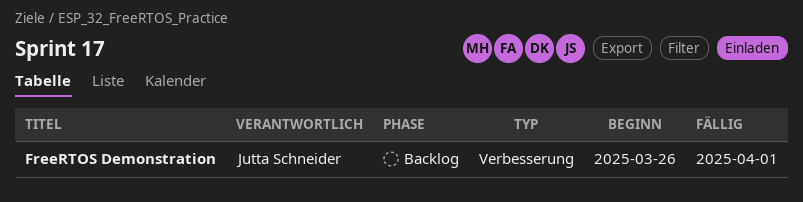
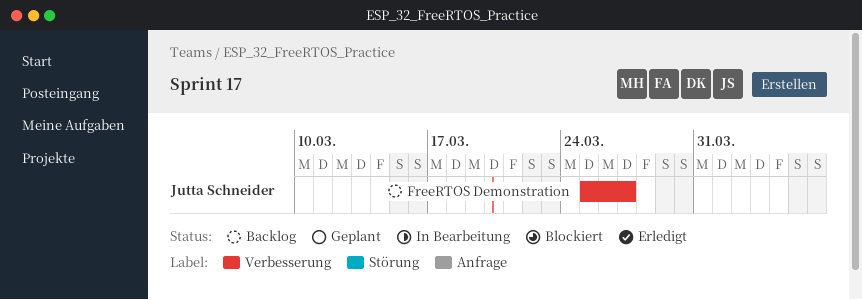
FreeRTOS Demonstration, start: Mar 26 -> Mar 25
FreeRTOS Demonstration, due: Apr 1 -> Mar 27

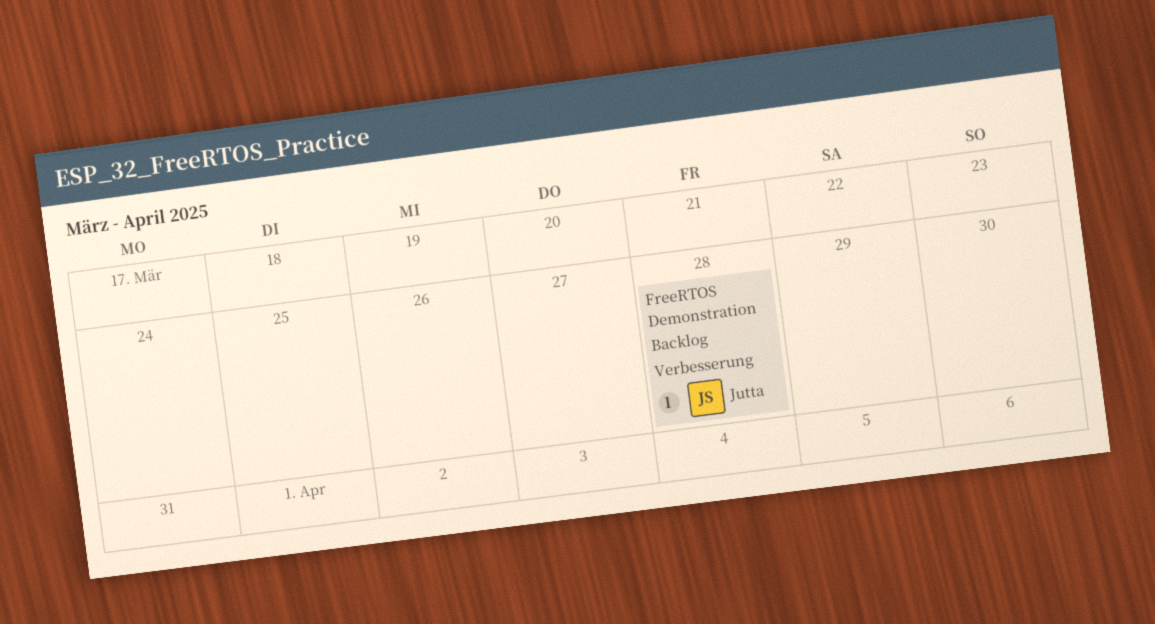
FreeRTOS Demonstration, due: Mar 27 -> Mar 28

